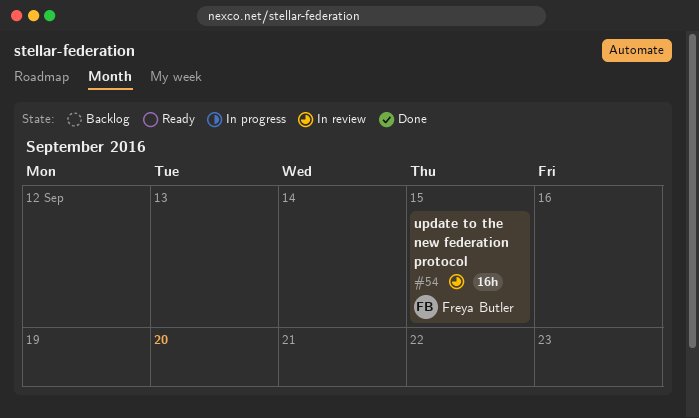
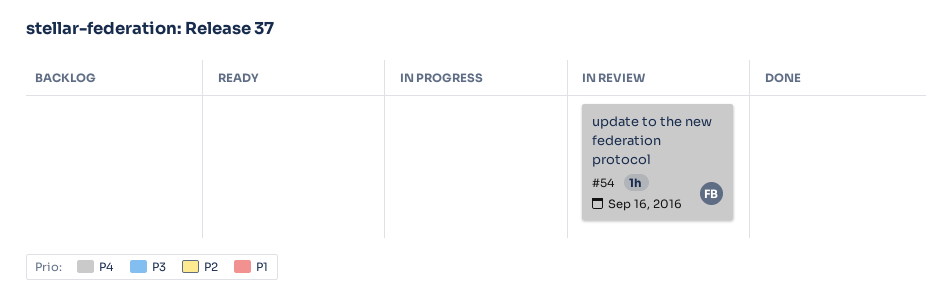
#54, estimate: 16h -> 1h
#54, due: Sep 15 -> Sep 16

